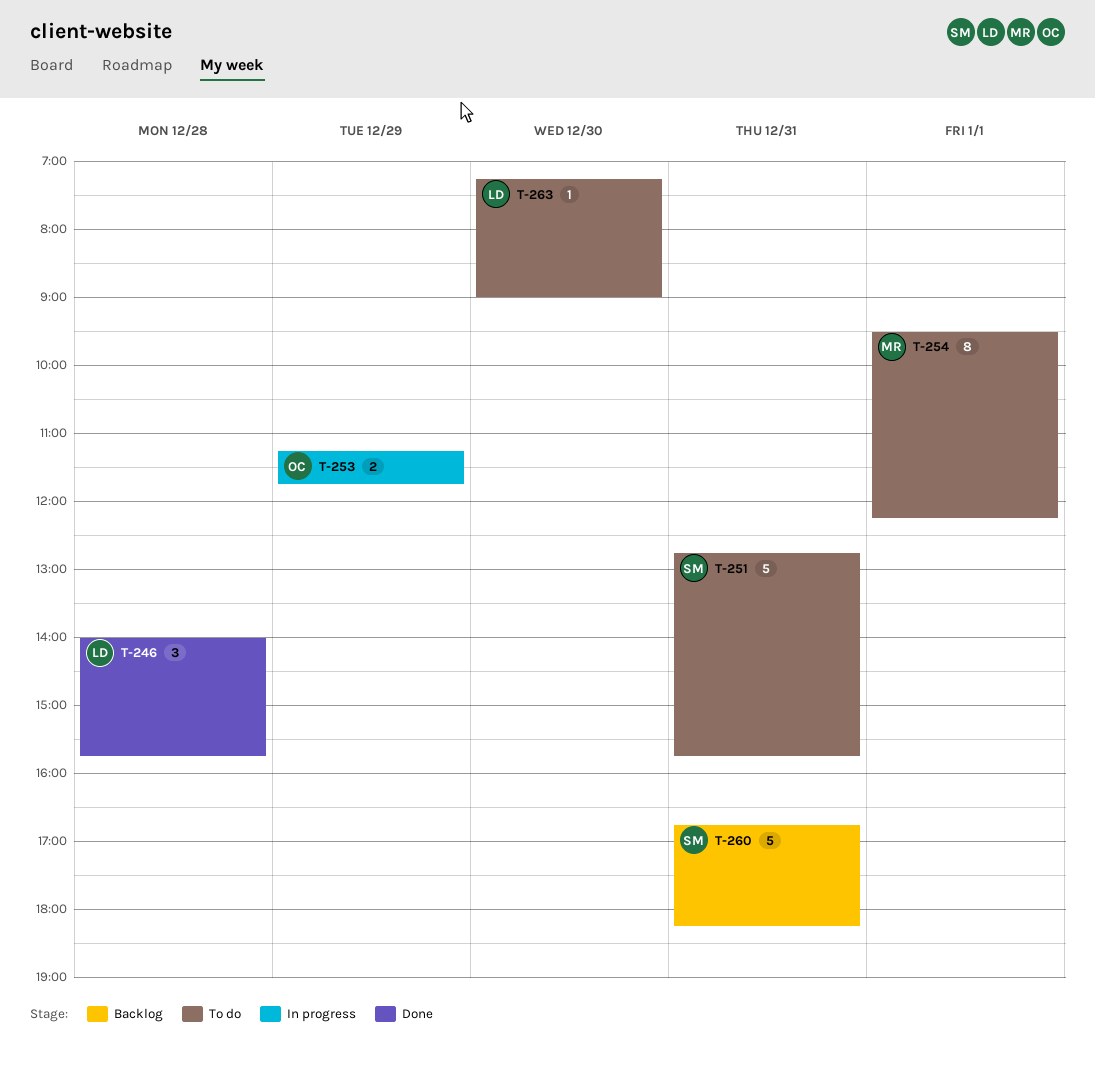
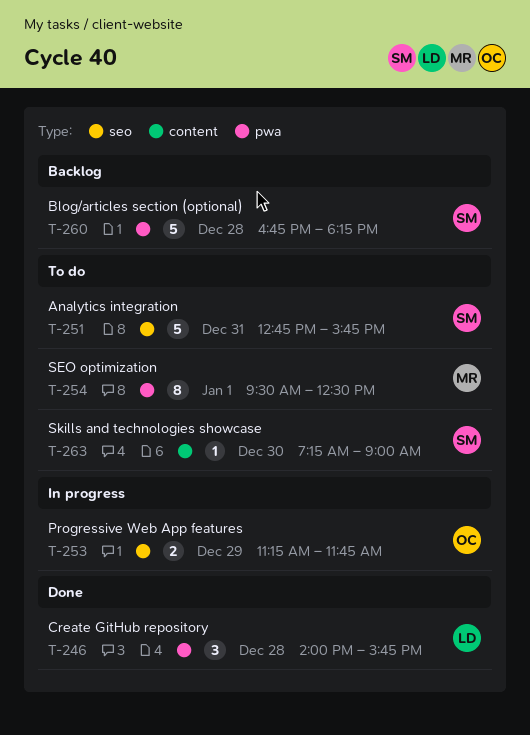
T-254, ends: 12:15 -> 12:30
T-260, day: Dec 31 -> Dec 28
T-263, owner: LD -> SM

